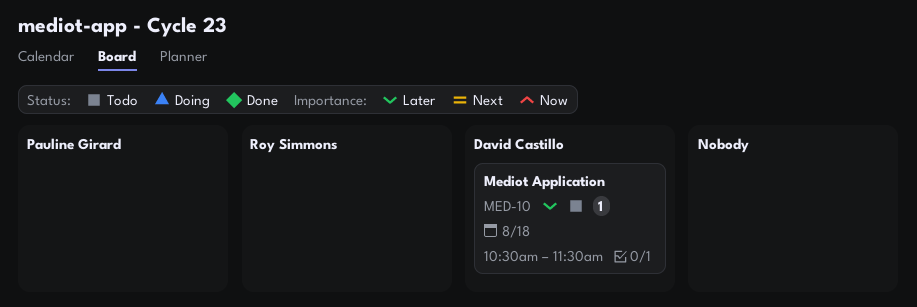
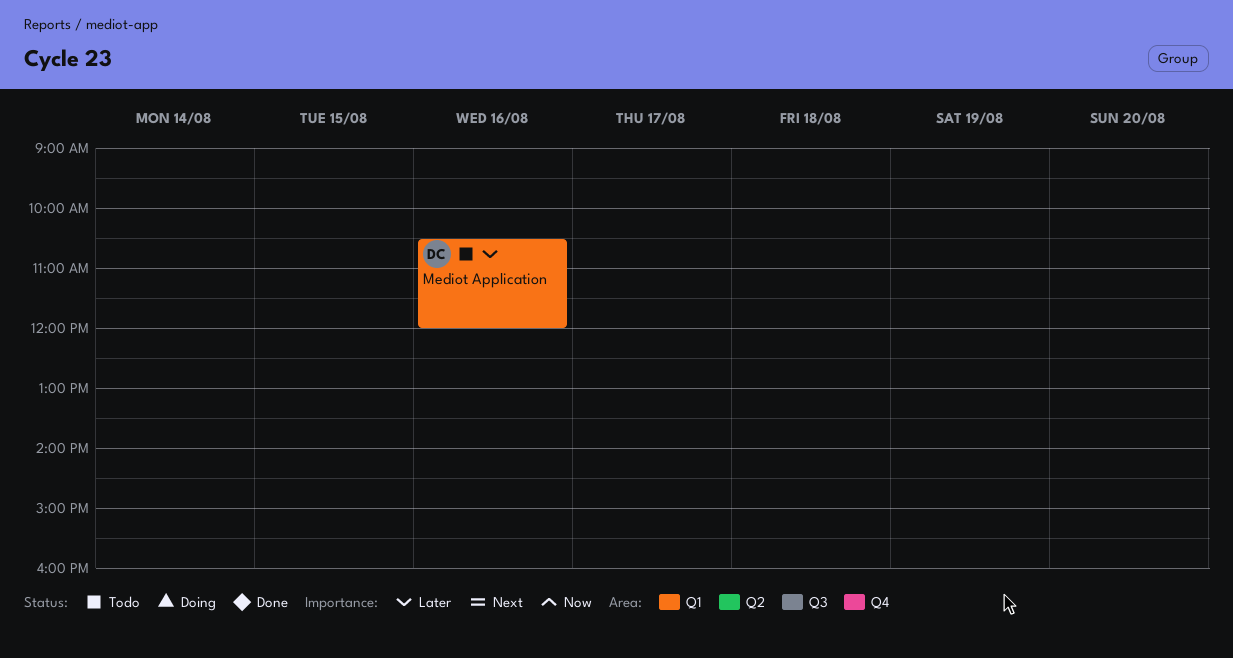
Mediot Application, day: Aug 18 -> Aug 16
Mediot Application, ends: 11:30 -> 12:00

